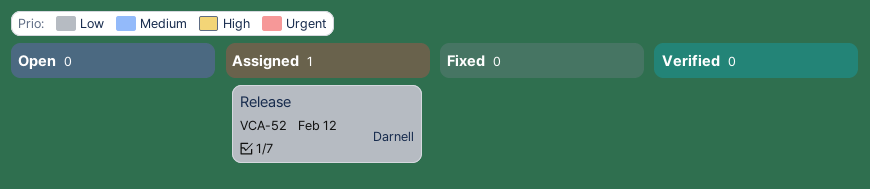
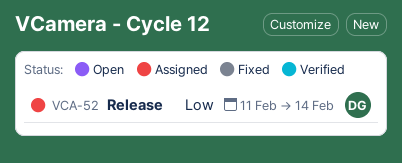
VCA-52, due: Feb 12 -> Feb 14

